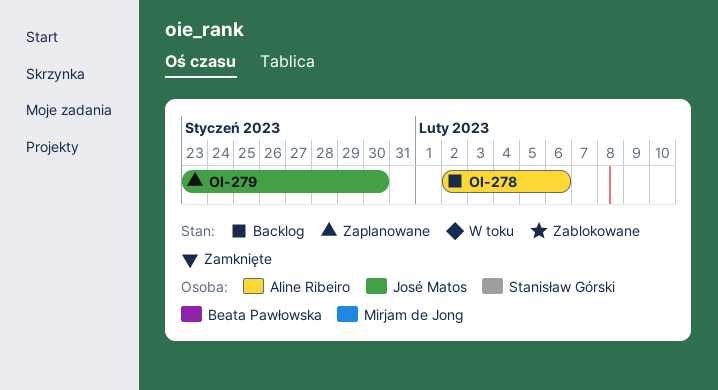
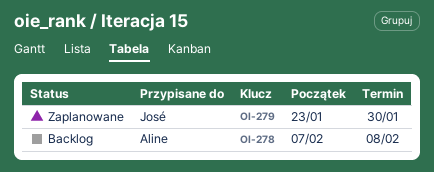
OI-278, start: Feb 2 -> Feb 7
OI-278, due: Feb 6 -> Feb 8

